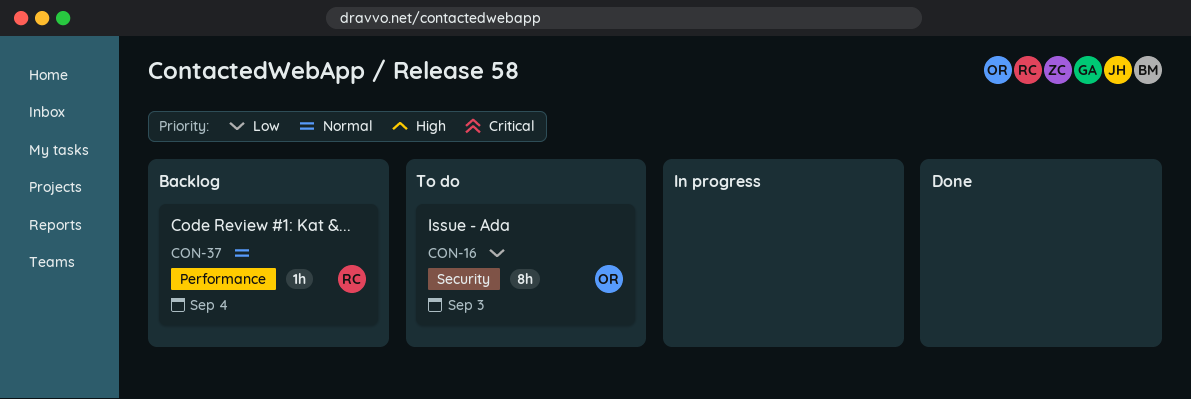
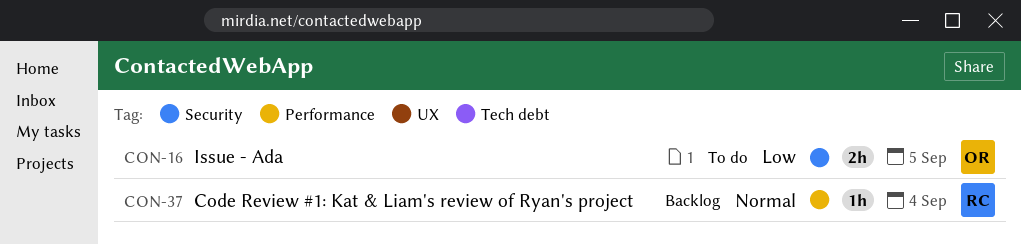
CON-16, estimate: 8h -> 2h
CON-16, due: Sep 3 -> Sep 5

